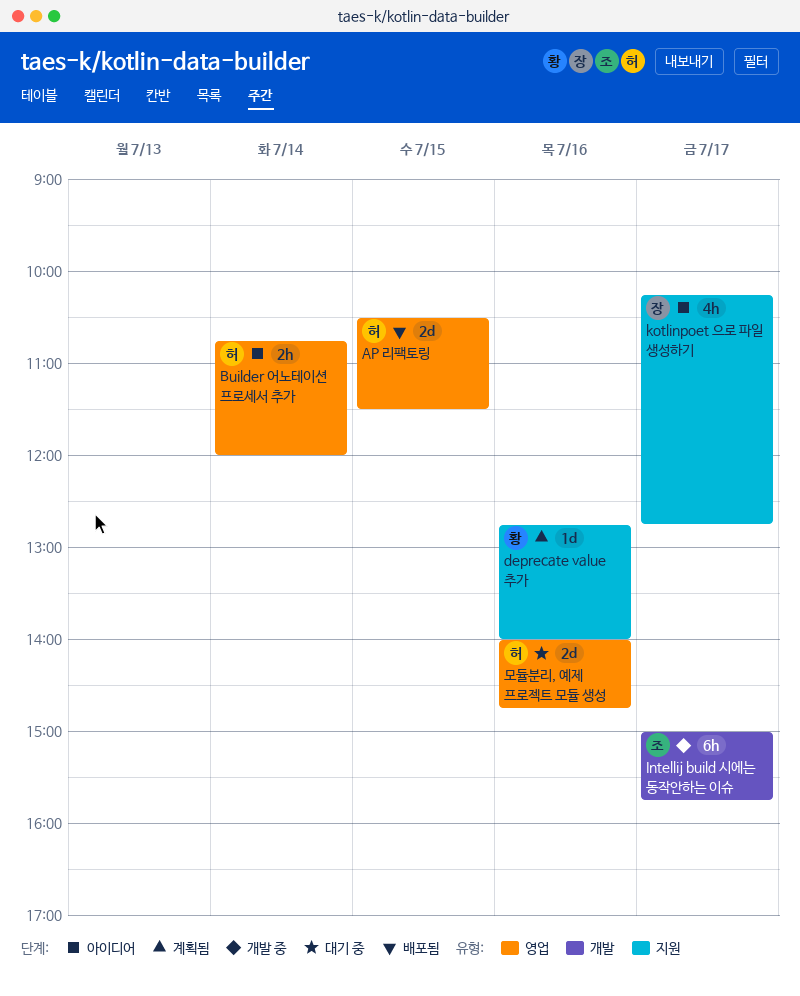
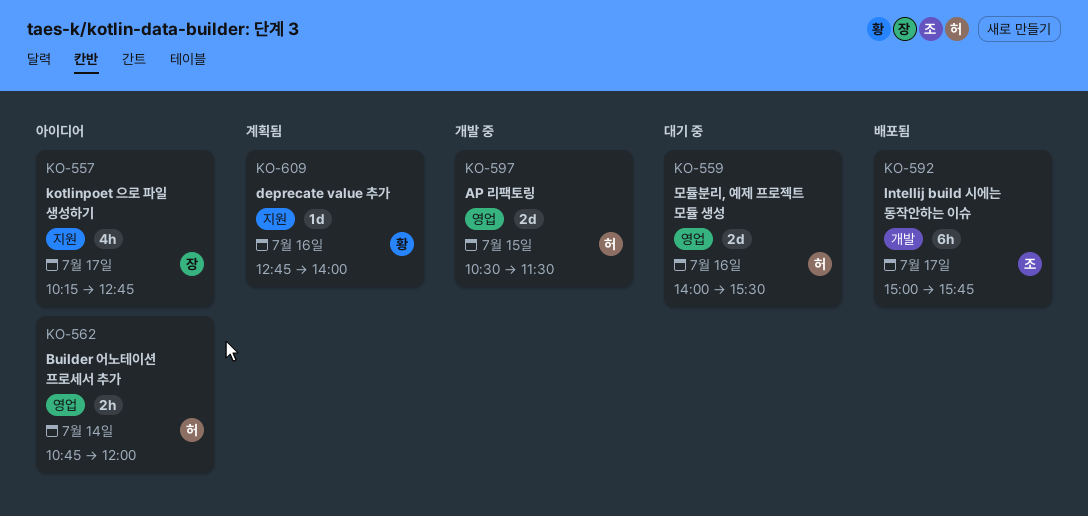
AP 리팩토링, status: 배포됨 -> 개발 중
Intellij build 시에는 동작안하는 이슈, status: 개발 중 -> 배포됨
모듈분리, 예제 프로젝트 모듈 생성, ends: 14:45 -> 15:30

